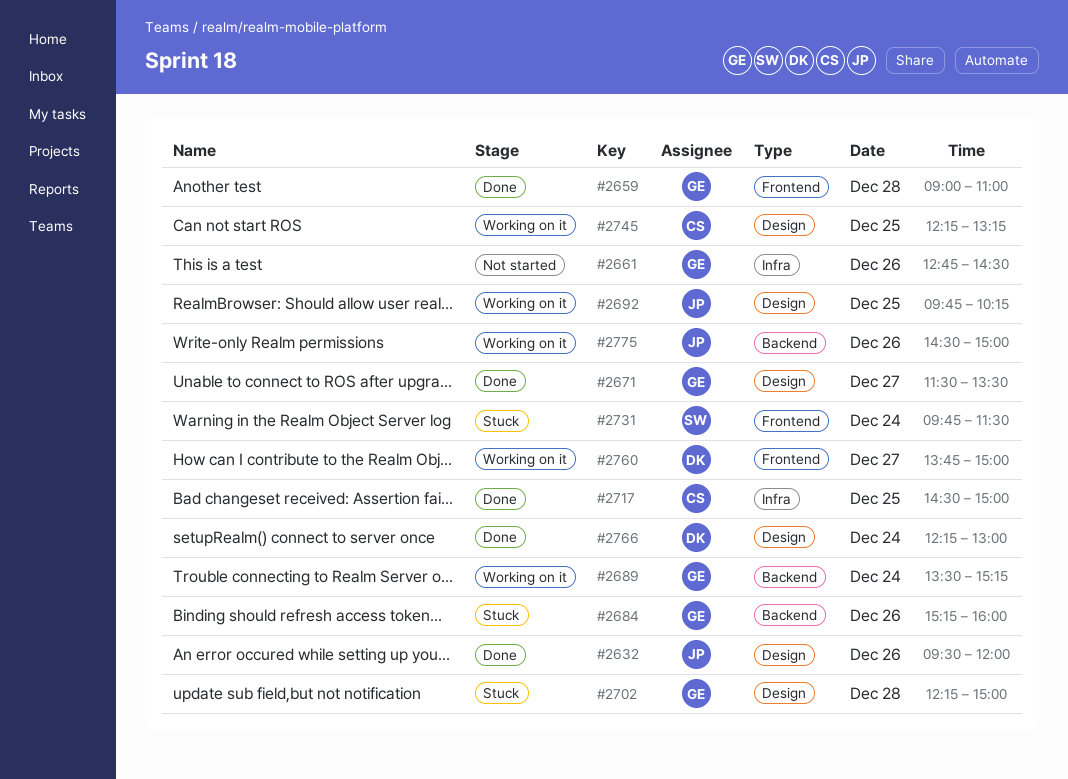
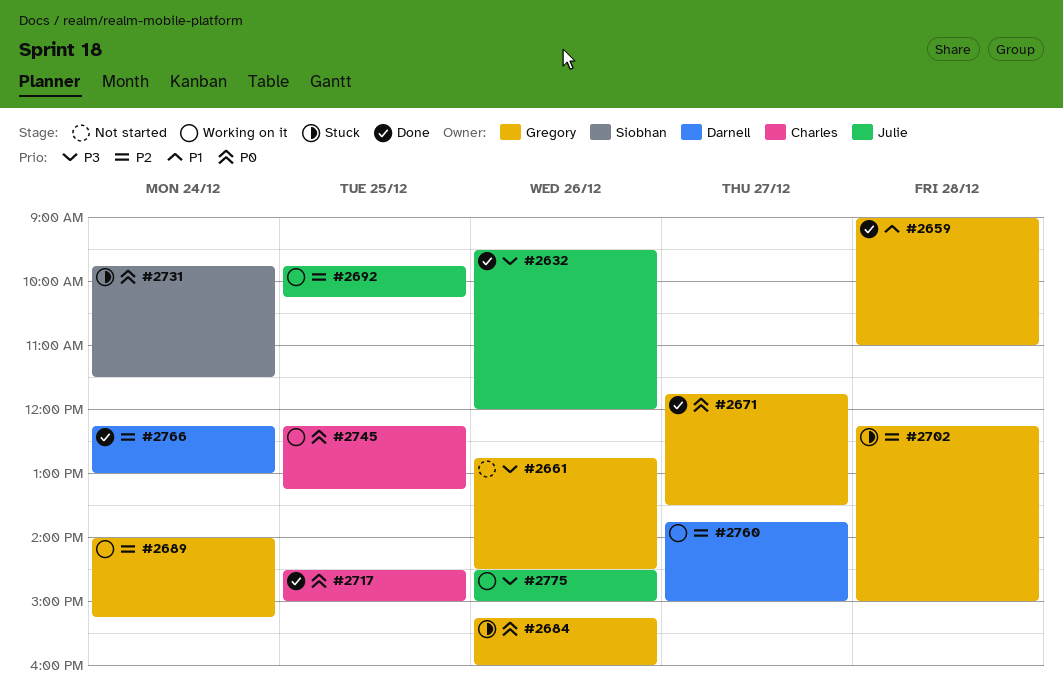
#2671, begins: 11:30 -> 11:45
#2689, begins: 13:30 -> 14:00

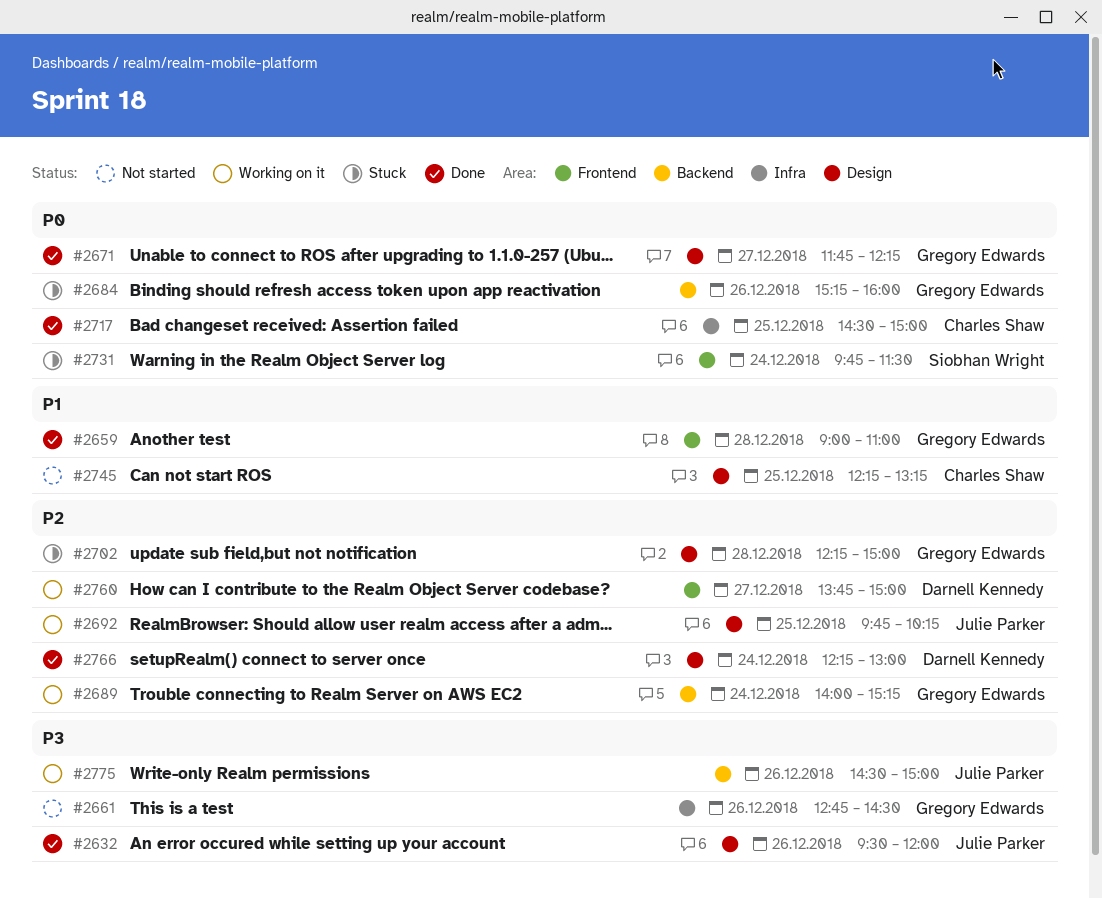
#2671, ends: 13:30 -> 12:15
#2745, status: Working on it -> Not started
#2745, priority: P0 -> P1

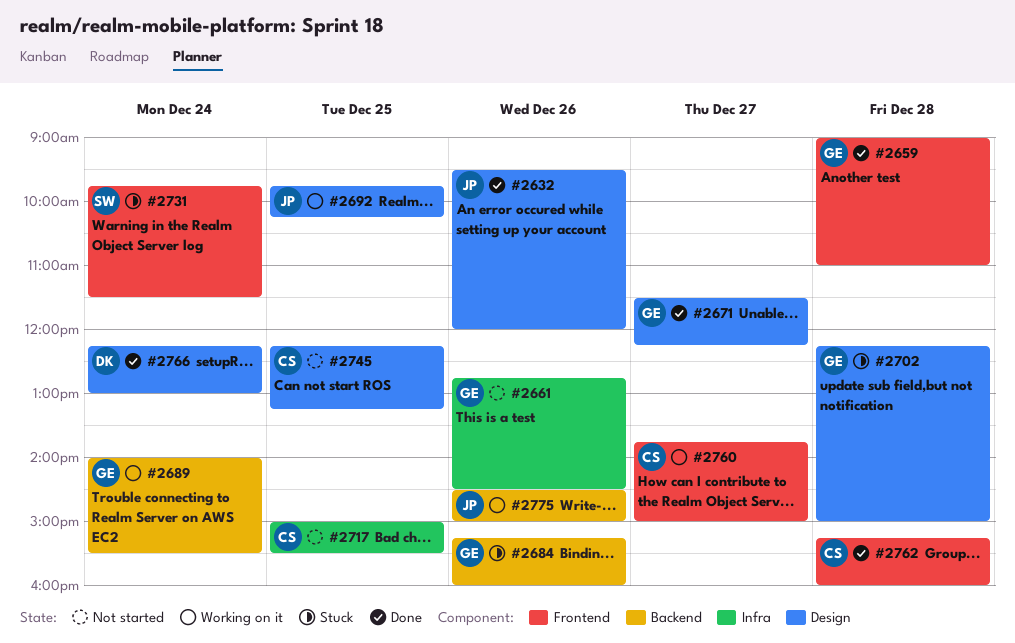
#2671, begins: 11:45 -> 11:30
#2689, ends: 15:15 -> 15:30
#2717, status: Done -> Not started
#2717, begins: 14:30 -> 15:00
#2717, ends: 15:00 -> 15:30
#2760, owner: Darnell Kennedy -> Charles Shaw
#2762: none -> present

